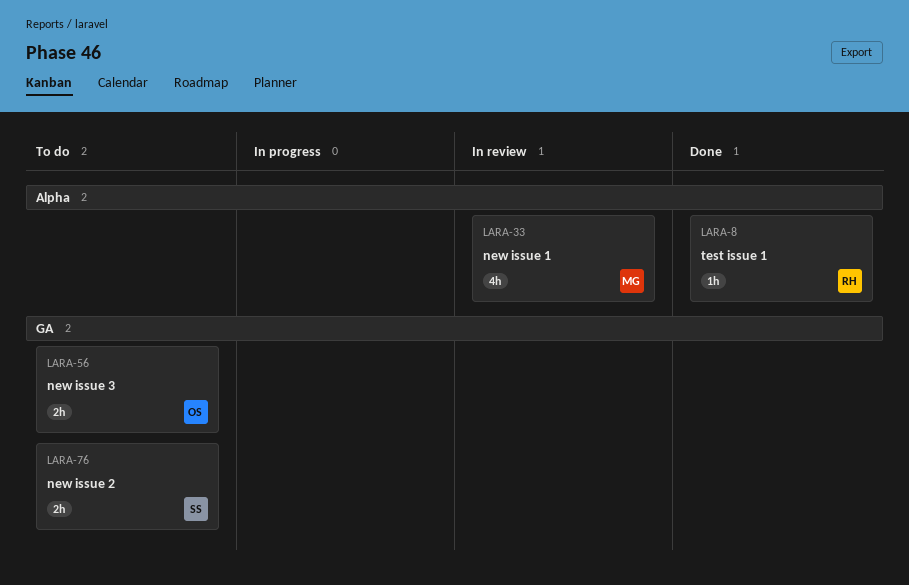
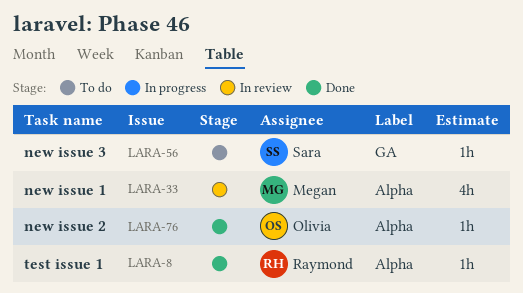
LARA-56, owner: Olivia -> Sara
LARA-56, estimate: 2h -> 1h
LARA-76, status: To do -> Done
LARA-76, owner: Sara -> Olivia
LARA-76, label: GA -> Alpha
LARA-76, estimate: 2h -> 1h

